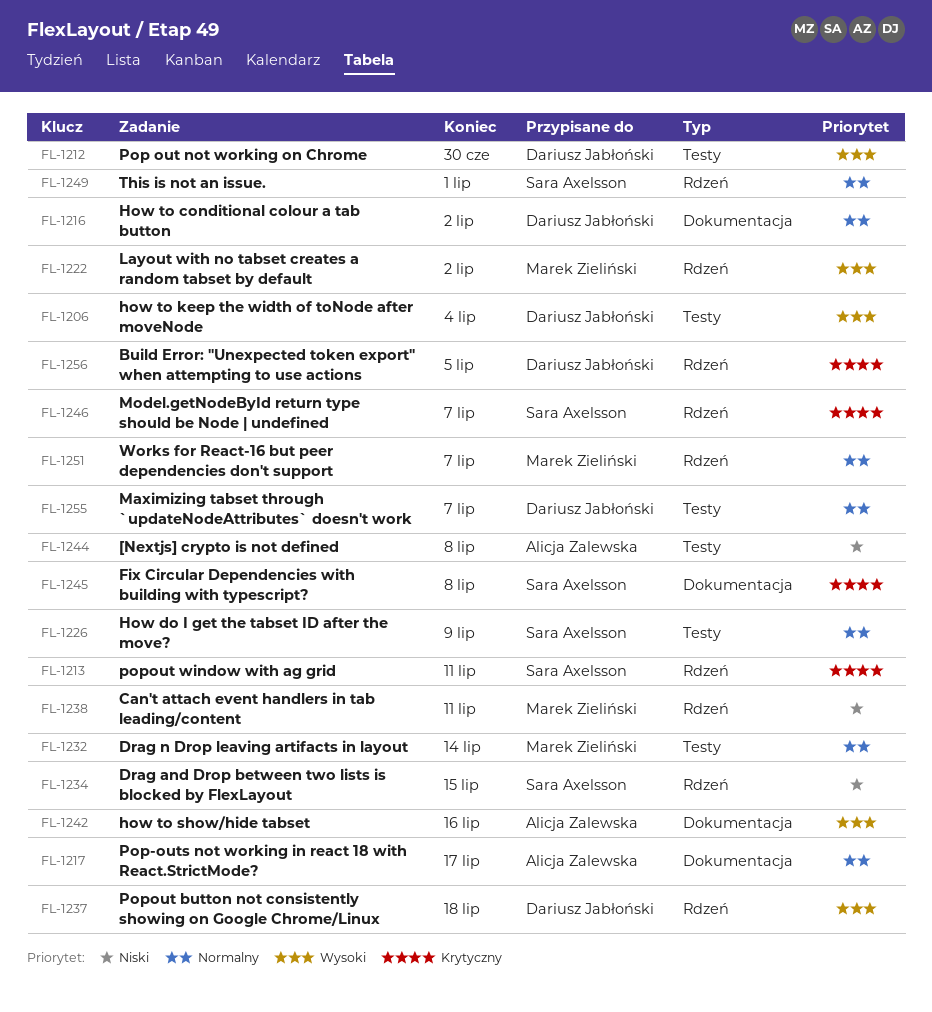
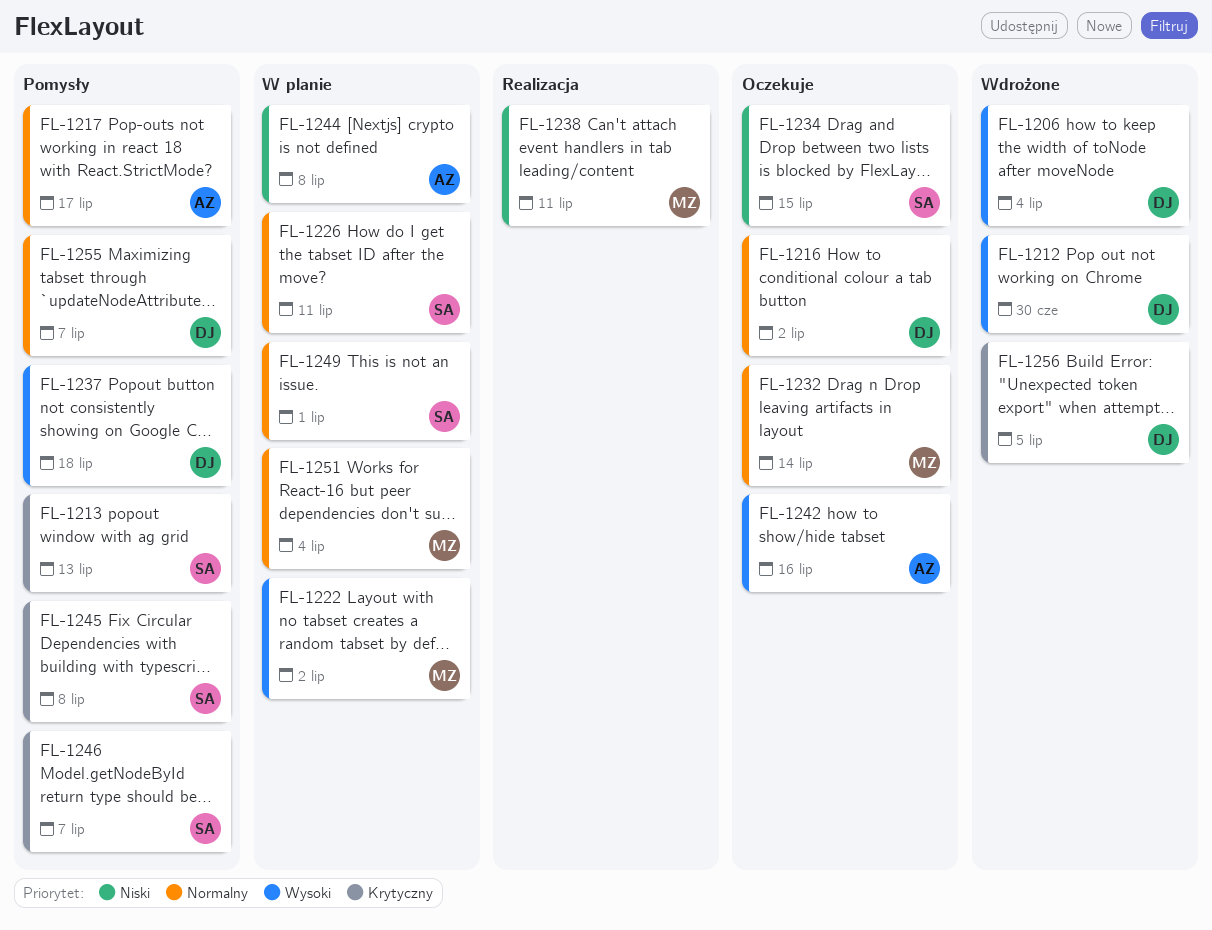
FL-1213, due: Jul 11 -> Jul 13
FL-1226, due: Jul 9 -> Jul 11
FL-1251, due: Jul 7 -> Jul 4

